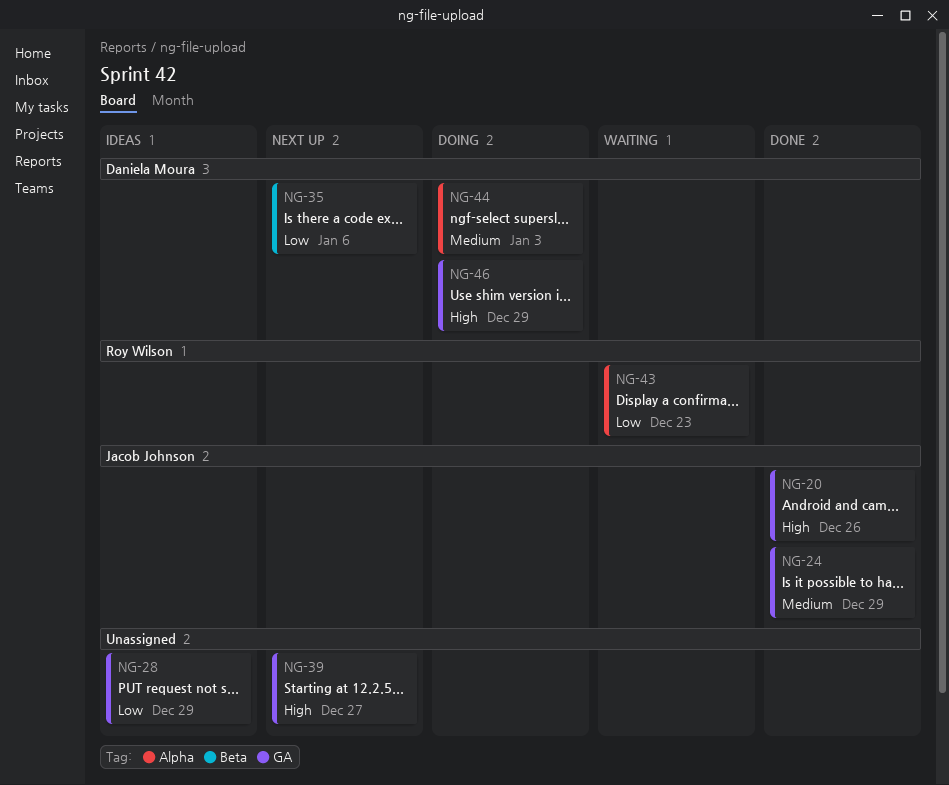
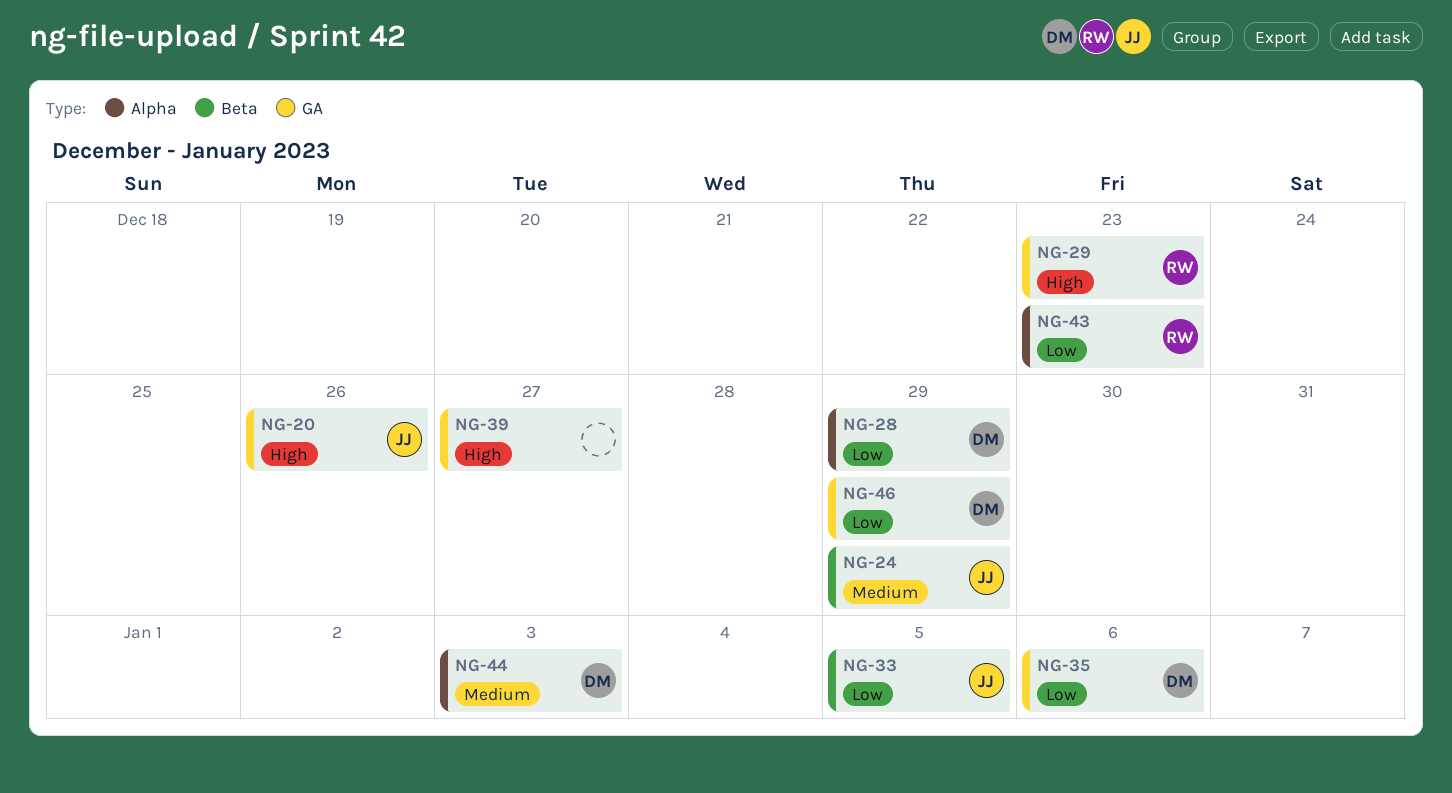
NG-24, label: GA -> Beta
NG-28, owner: none -> Daniela Moura
NG-28, label: GA -> Alpha
NG-29: none -> present
NG-33: none -> present
NG-35, label: Beta -> GA
NG-46, priority: High -> Low

